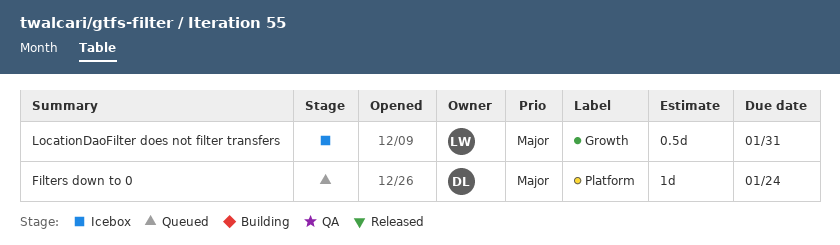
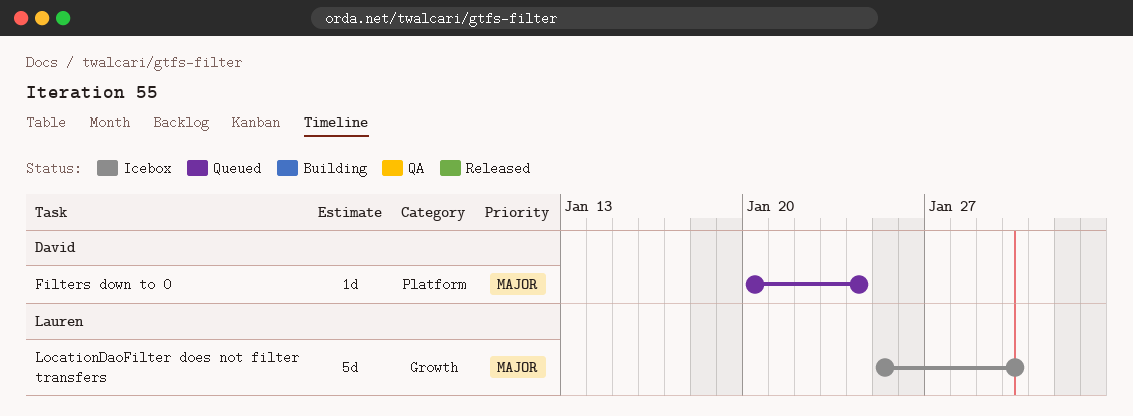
LocationDaoFilter does not filter transfers, estimate: 0.5d -> 5d
LocationDaoFilter does not filter transfers, due: Jan 31 -> Jan 30

